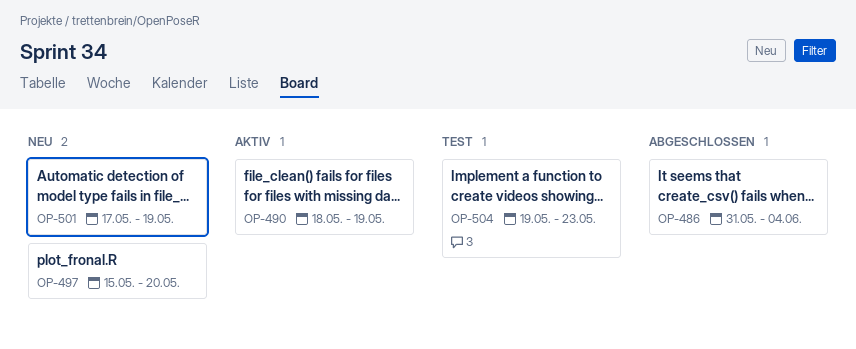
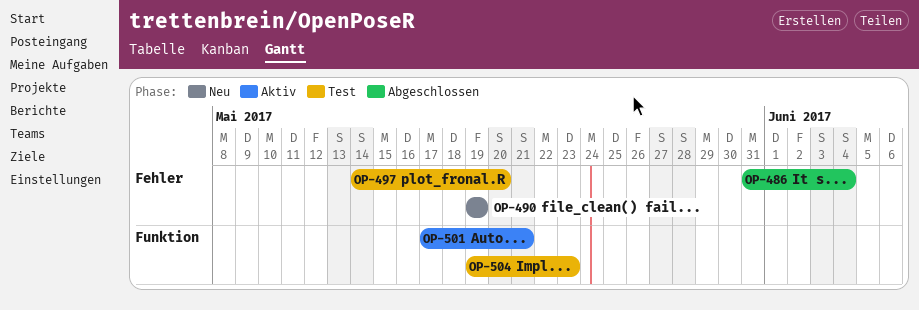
OP-490, status: Aktiv -> Neu
OP-490, start: May 18 -> May 19
OP-497, status: Neu -> Test
OP-497, start: May 15 -> May 14
OP-501, status: Neu -> Aktiv
OP-501, due: May 19 -> May 21

